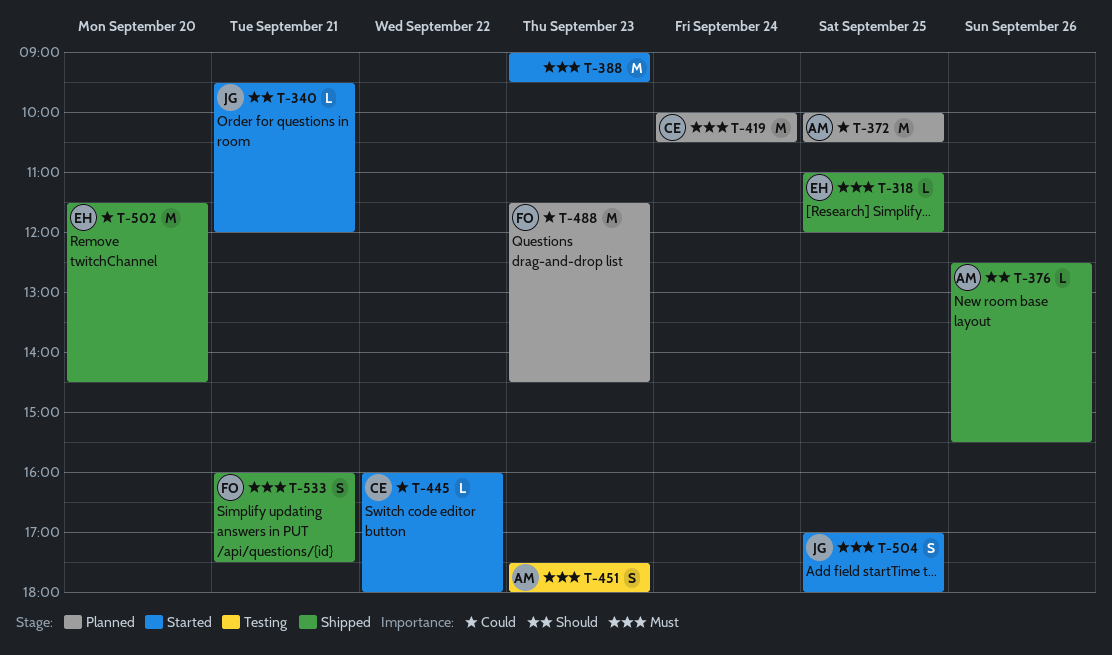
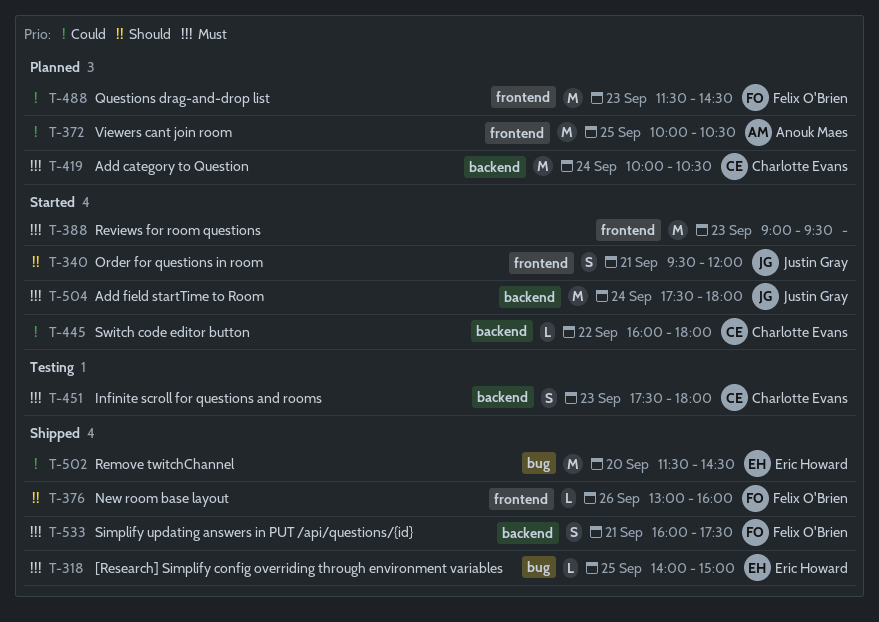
T-318, begins: 11:00 -> 14:00
T-318, ends: 12:00 -> 15:00
T-340, estimate: L -> S
T-376, owner: Anouk Maes -> Felix O'Brien
T-376, begins: 12:30 -> 13:00
T-376, ends: 15:30 -> 16:00
T-451, owner: Anouk Maes -> Charlotte Evans
T-504, estimate: S -> M
T-504, day: Sep 25 -> Sep 24
T-504, begins: 17:00 -> 17:30

